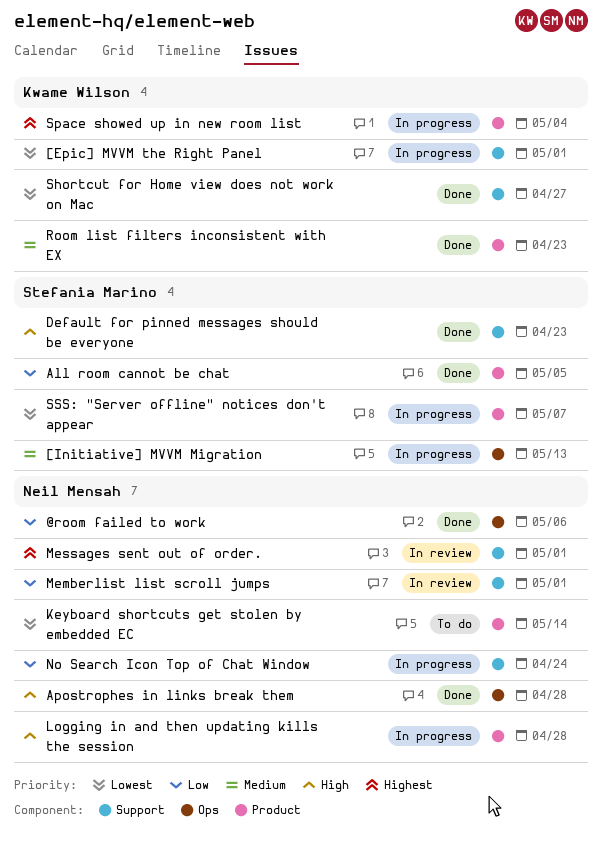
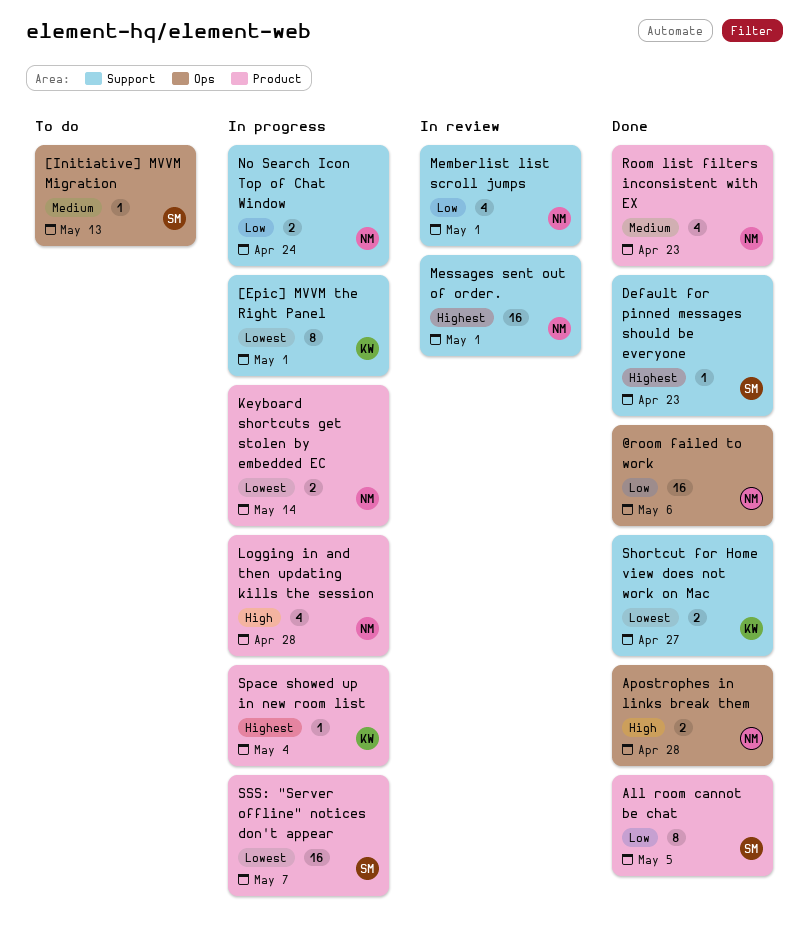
[Initiative] MVVM Migration, status: In progress -> To do
Default for pinned messages should be everyone, priority: High -> Highest
Keyboard shortcuts get stolen by embedded EC, status: To do -> In progress
Room list filters inconsistent with EX, owner: Kwame Wilson -> Neil Mensah

